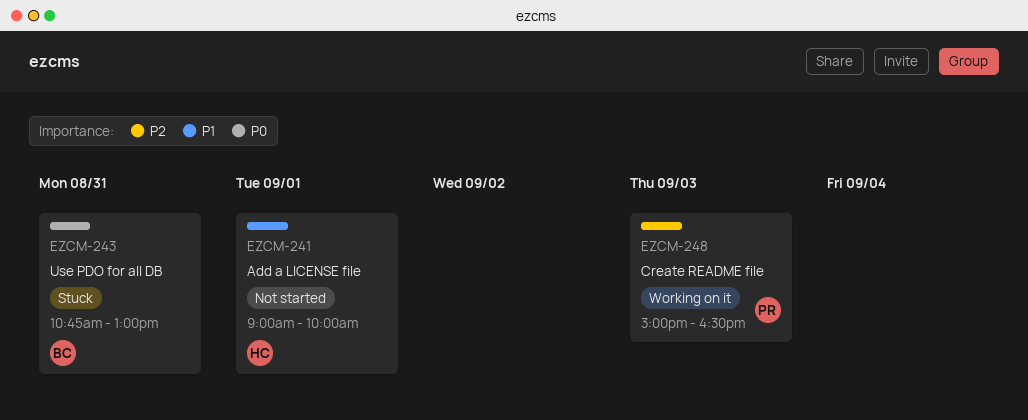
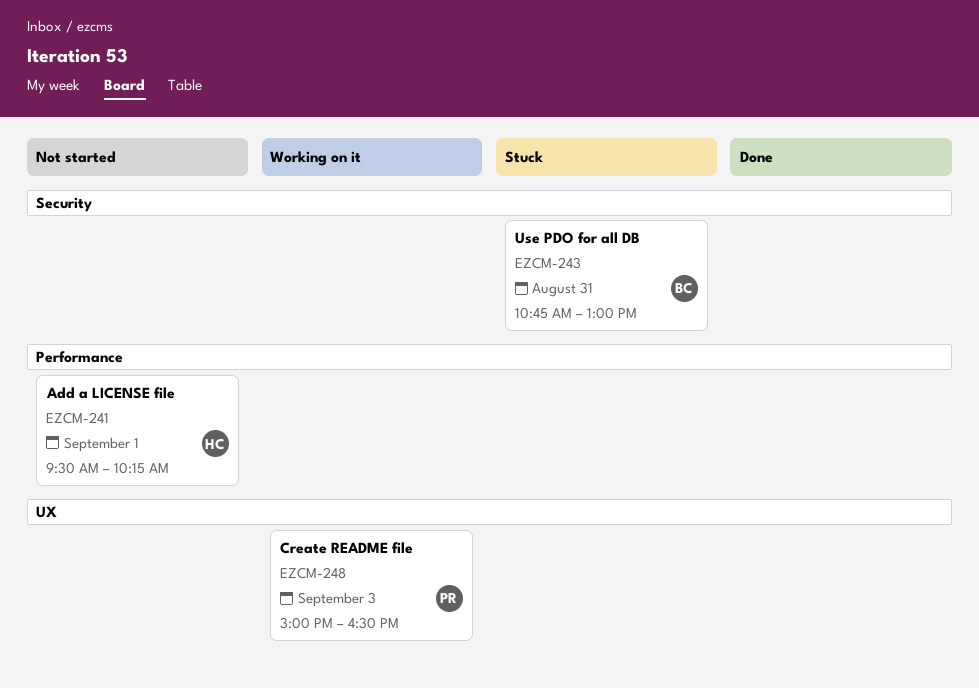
EZCM-241, begins: 09:00 -> 09:30
EZCM-241, ends: 10:00 -> 10:15

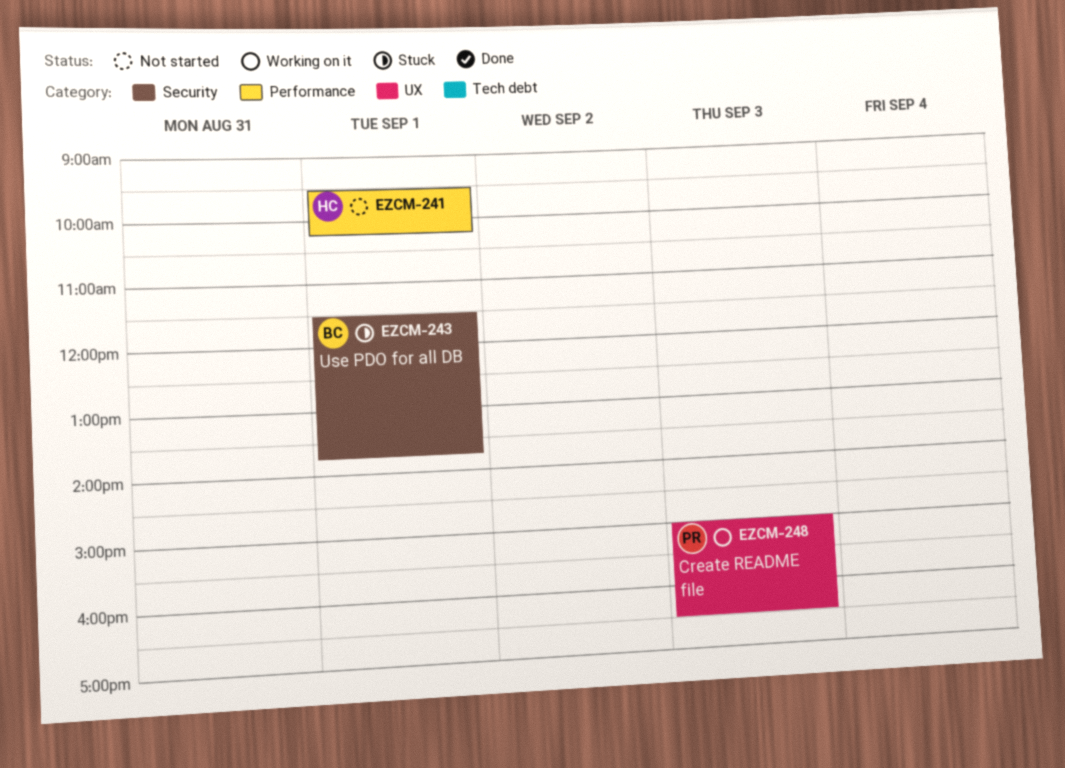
EZCM-243, day: Aug 31 -> Sep 1
EZCM-243, begins: 10:45 -> 11:30
EZCM-243, ends: 13:00 -> 13:45

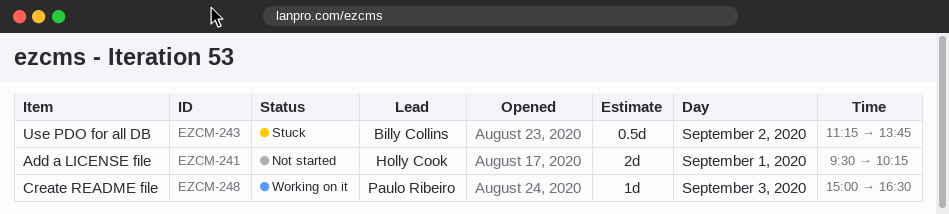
EZCM-243, day: Sep 1 -> Sep 2
EZCM-243, begins: 11:30 -> 11:15

